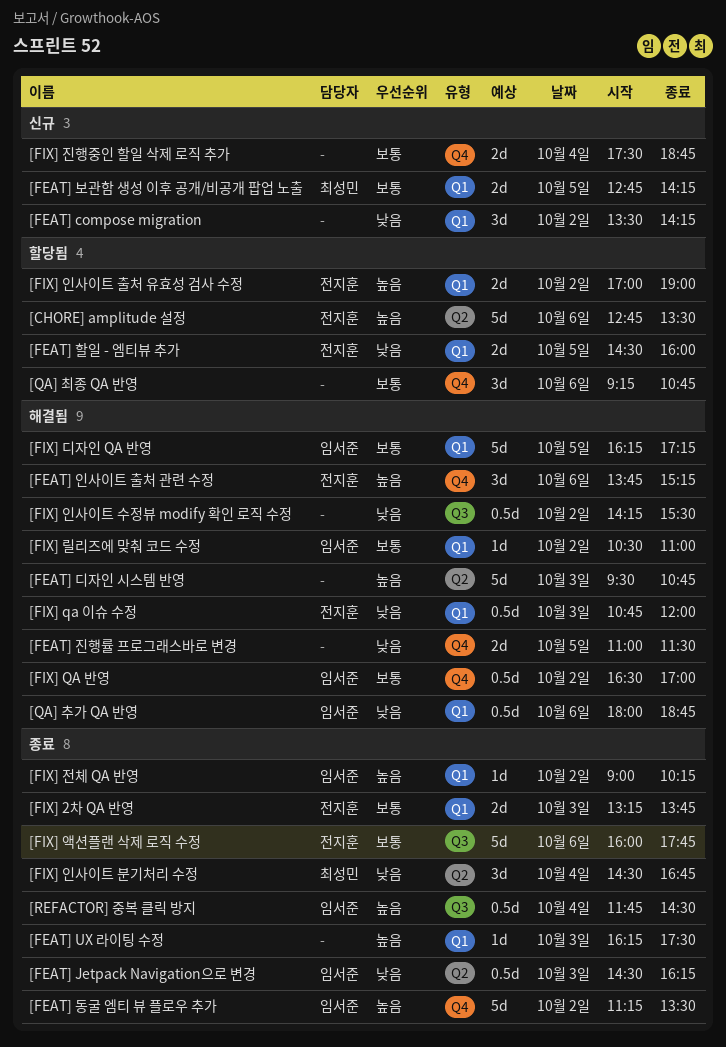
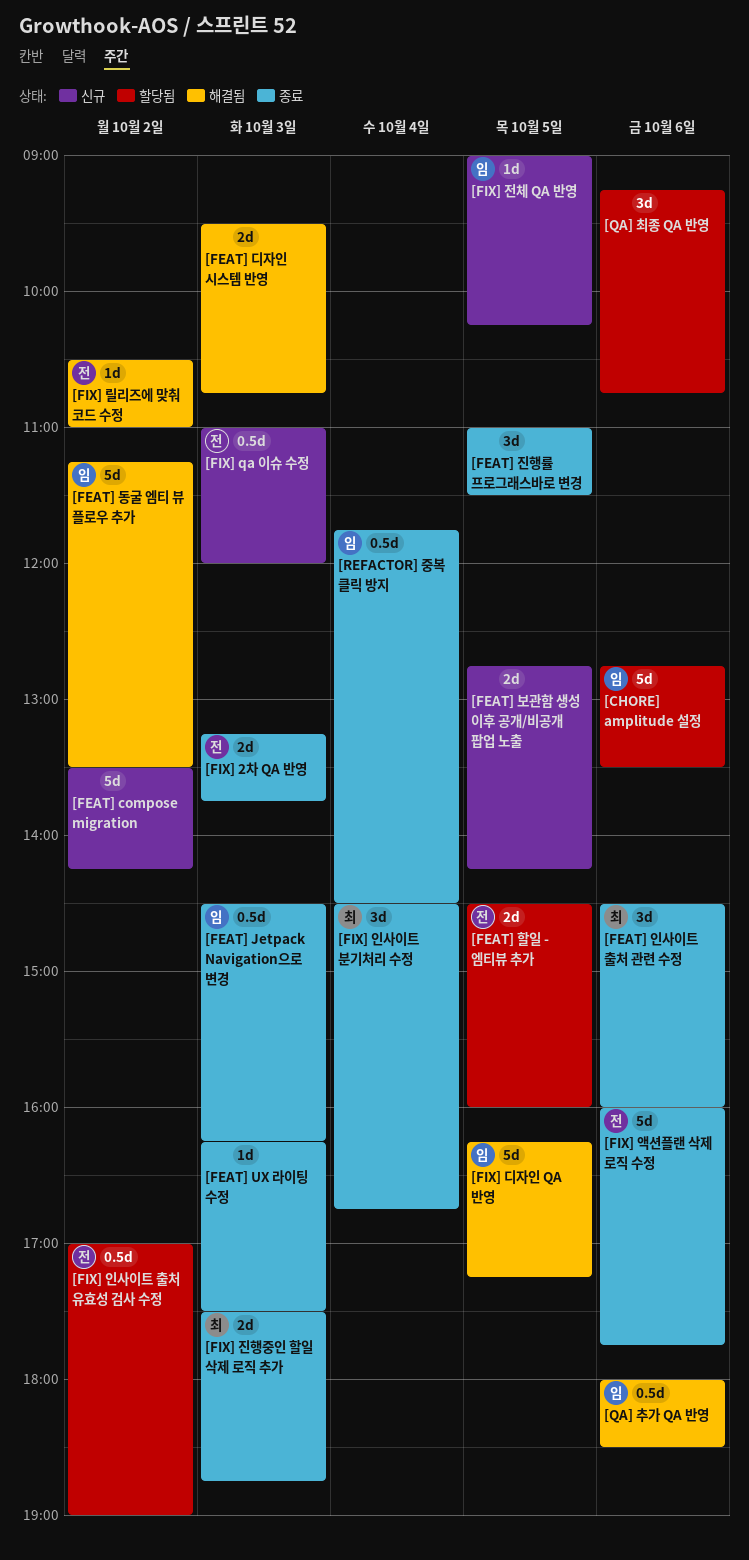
[CHORE] amplitude 설정, owner: 전지훈 -> 임서준
[FEAT] compose migration, estimate: 3d -> 5d
[FEAT] 동굴 엠티 뷰 플로우 추가, status: 종료 -> 해결됨
[FEAT] 디자인 시스템 반영, estimate: 5d -> 2d
[FEAT] 보관함 생성 이후 공개/비공개 팝업 노출, owner: 최성민 -> none
[FEAT] 인사이트 출처 관련 수정, status: 해결됨 -> 종료
[FEAT] 인사이트 출처 관련 수정, owner: 전지훈 -> 최성민
[FEAT] 인사이트 출처 관련 수정, begins: 13:45 -> 14:30
[FEAT] 인사이트 출처 관련 수정, ends: 15:15 -> 16:00
[FEAT] 진행률 프로그래스바로 변경, status: 해결됨 -> 종료
[FEAT] 진행률 프로그래스바로 변경, estimate: 2d -> 3d
[FIX] QA 반영: present -> none
[FIX] qa 이슈 수정, status: 해결됨 -> 신규
[FIX] qa 이슈 수정, begins: 10:45 -> 11:00
[FIX] 릴리즈에 맞춰 코드 수정, owner: 임서준 -> 전지훈
[FIX] 인사이트 수정뷰 modify 확인 로직 수정: present -> none
[FIX] 인사이트 출처 유효성 검사 수정, estimate: 2d -> 0.5d
[FIX] 전체 QA 반영, status: 종료 -> 신규
[FIX] 전체 QA 반영, day: Oct 2 -> Oct 5
[FIX] 진행중인 할일 삭제 로직 추가, status: 신규 -> 종료
[FIX] 진행중인 할일 삭제 로직 추가, owner: none -> 최성민
[FIX] 진행중인 할일 삭제 로직 추가, day: Oct 4 -> Oct 3
[QA] 추가 QA 반영, ends: 18:45 -> 18:30

